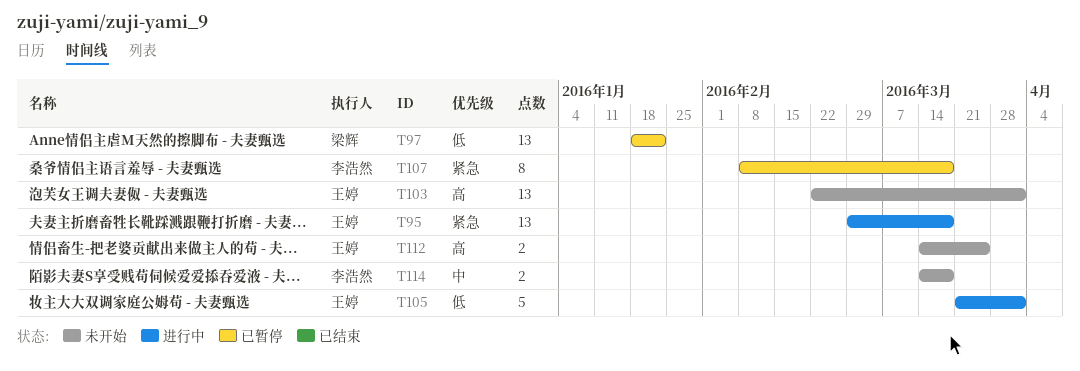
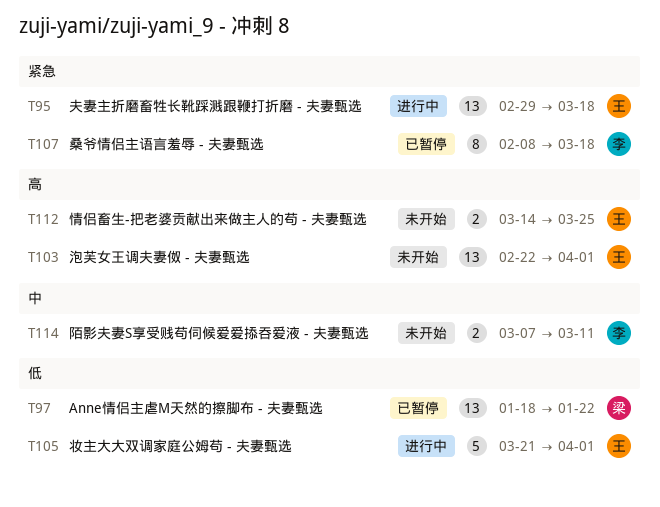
T114, start: Mar 14 -> Mar 7
T114, due: Mar 18 -> Mar 11

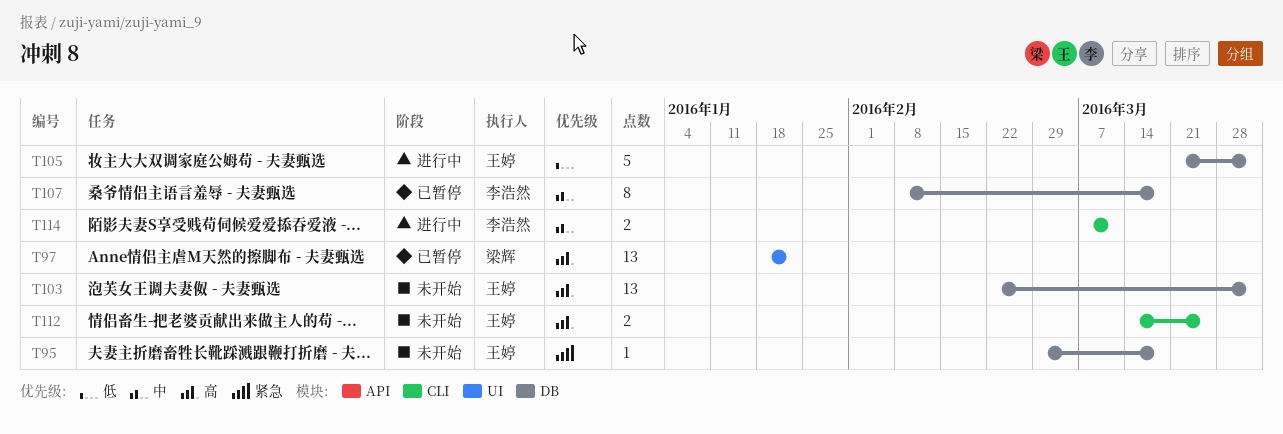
T95, status: 进行中 -> 未开始
T95, estimate: 13 -> 1
T97, priority: 低 -> 高
T107, priority: 紧急 -> 中
T114, status: 未开始 -> 进行中

